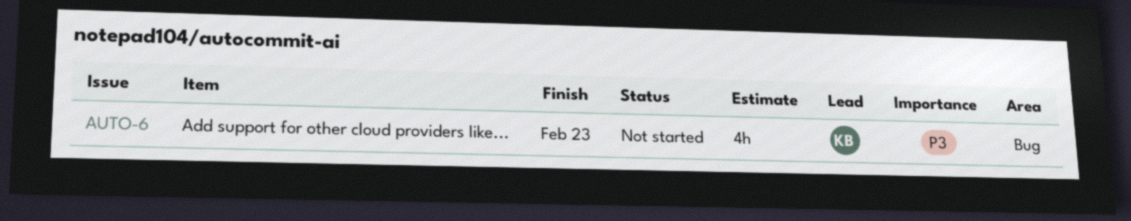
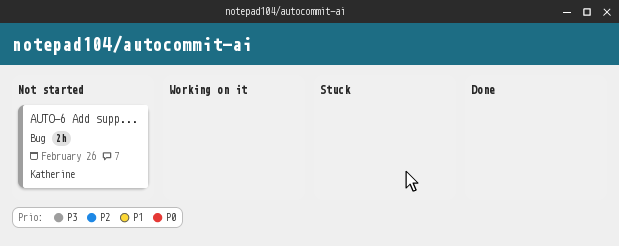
AUTO-6, estimate: 4h -> 2h
AUTO-6, due: Feb 23 -> Feb 26

